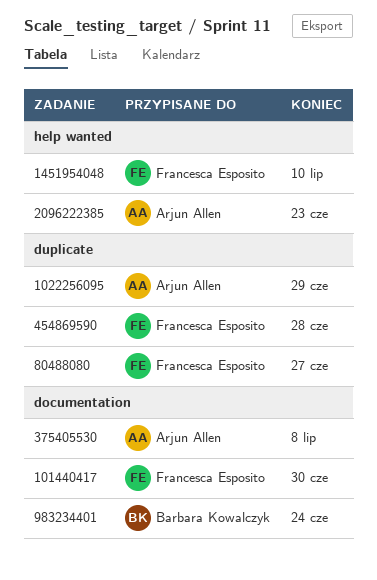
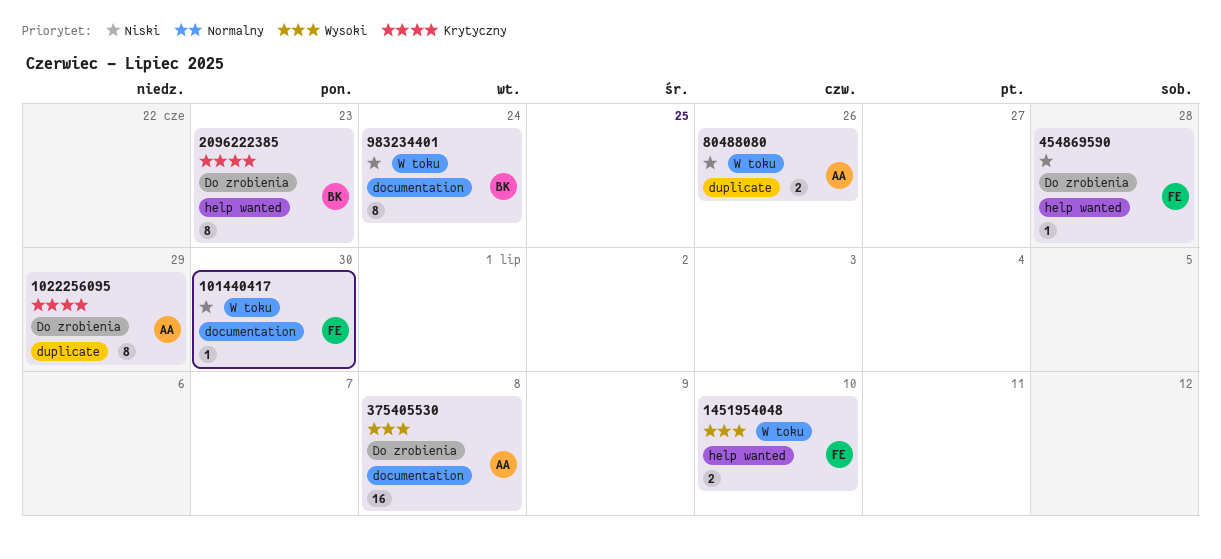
2096222385, owner: Arjun Allen -> Barbara Kowalczyk
454869590, label: duplicate -> help wanted
80488080, owner: Francesca Esposito -> Arjun Allen
80488080, due: Jun 27 -> Jun 26

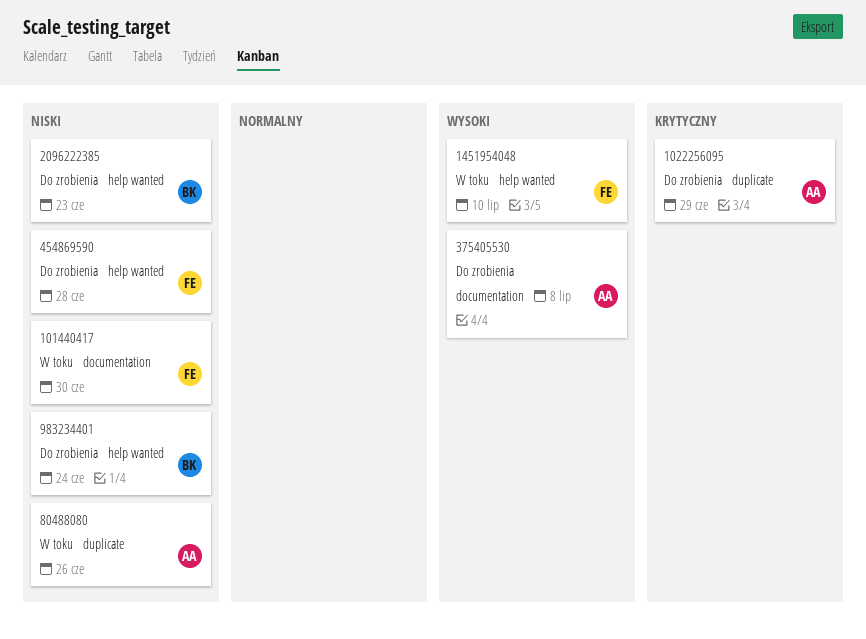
2096222385, priority: Krytyczny -> Niski
983234401, status: W toku -> Do zrobienia
983234401, label: documentation -> help wanted

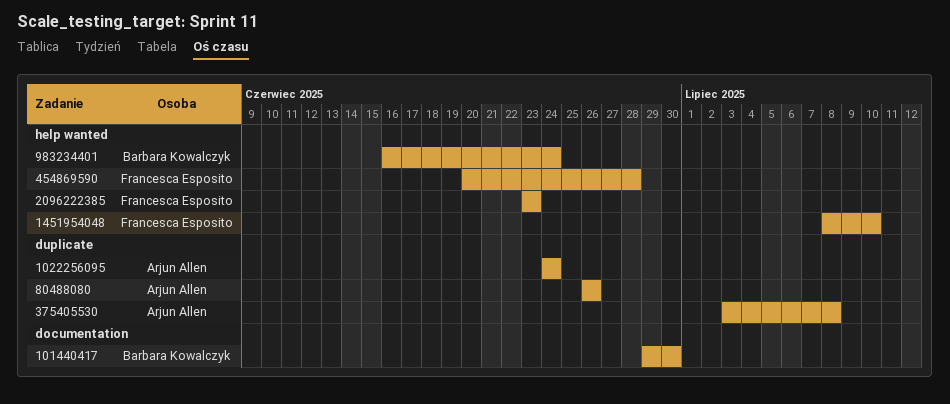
101440417, owner: Francesca Esposito -> Barbara Kowalczyk
1022256095, due: Jun 29 -> Jun 24
2096222385, owner: Barbara Kowalczyk -> Francesca Esposito
375405530, label: documentation -> duplicate

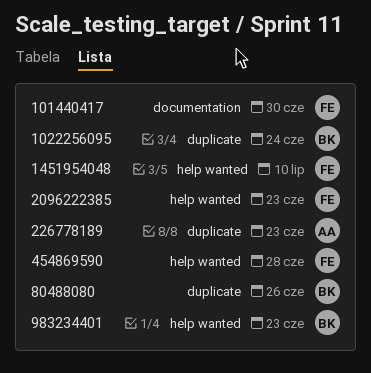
101440417, owner: Barbara Kowalczyk -> Francesca Esposito
1022256095, owner: Arjun Allen -> Barbara Kowalczyk
226778189: none -> present
375405530: present -> none
80488080, owner: Arjun Allen -> Barbara Kowalczyk
983234401, due: Jun 24 -> Jun 23

